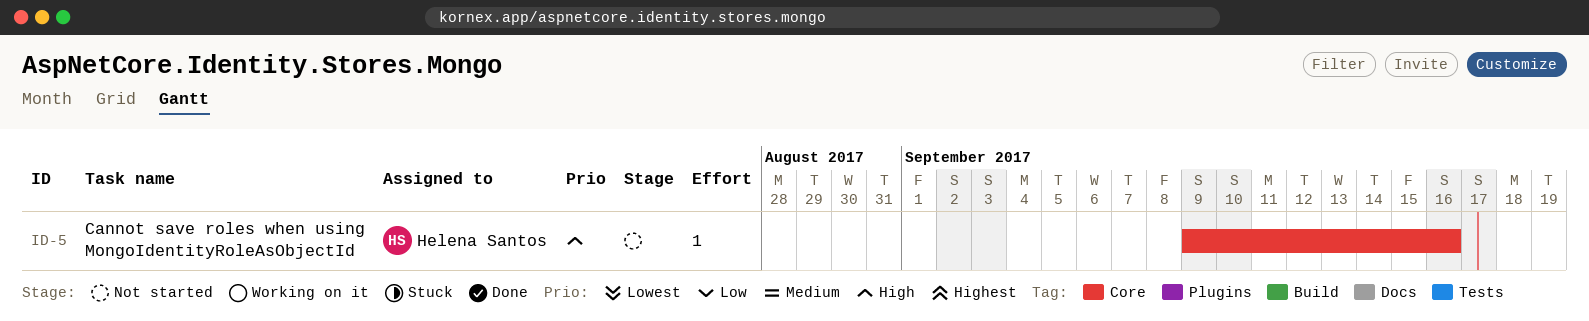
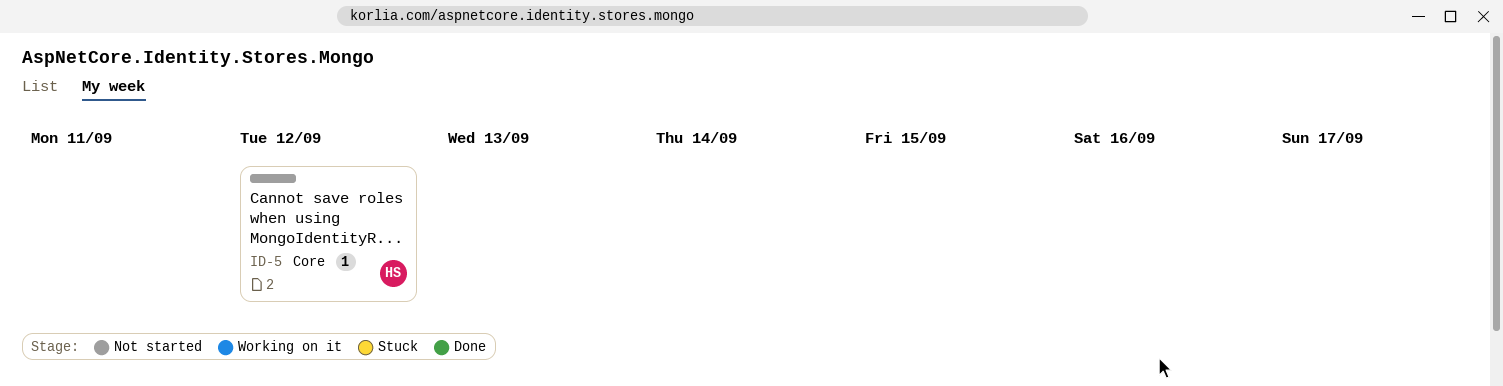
ID-5, due: Sep 16 -> Sep 12

